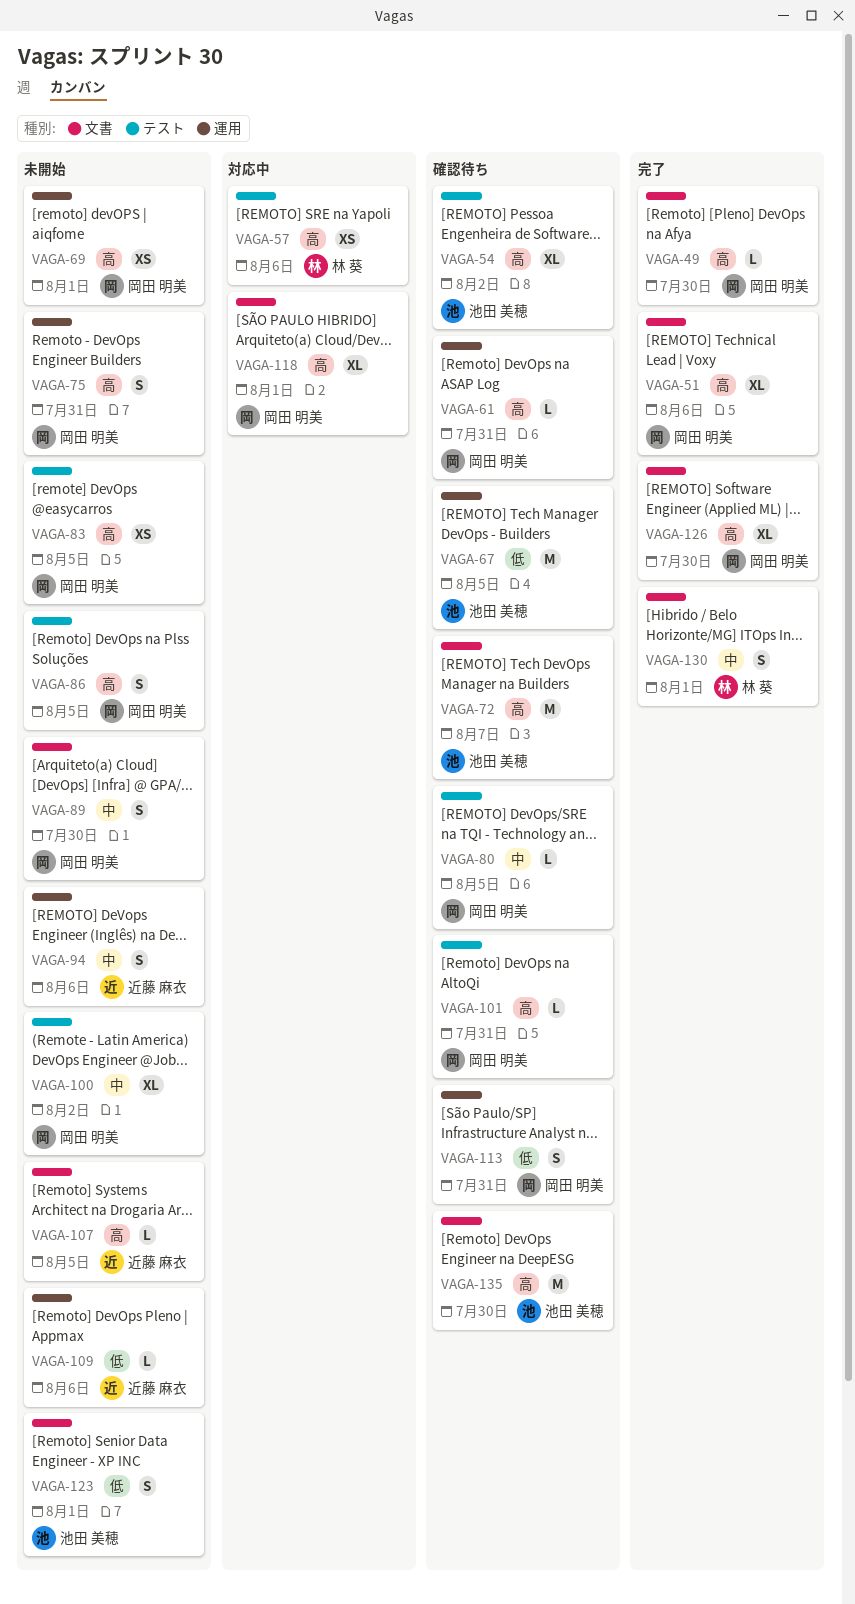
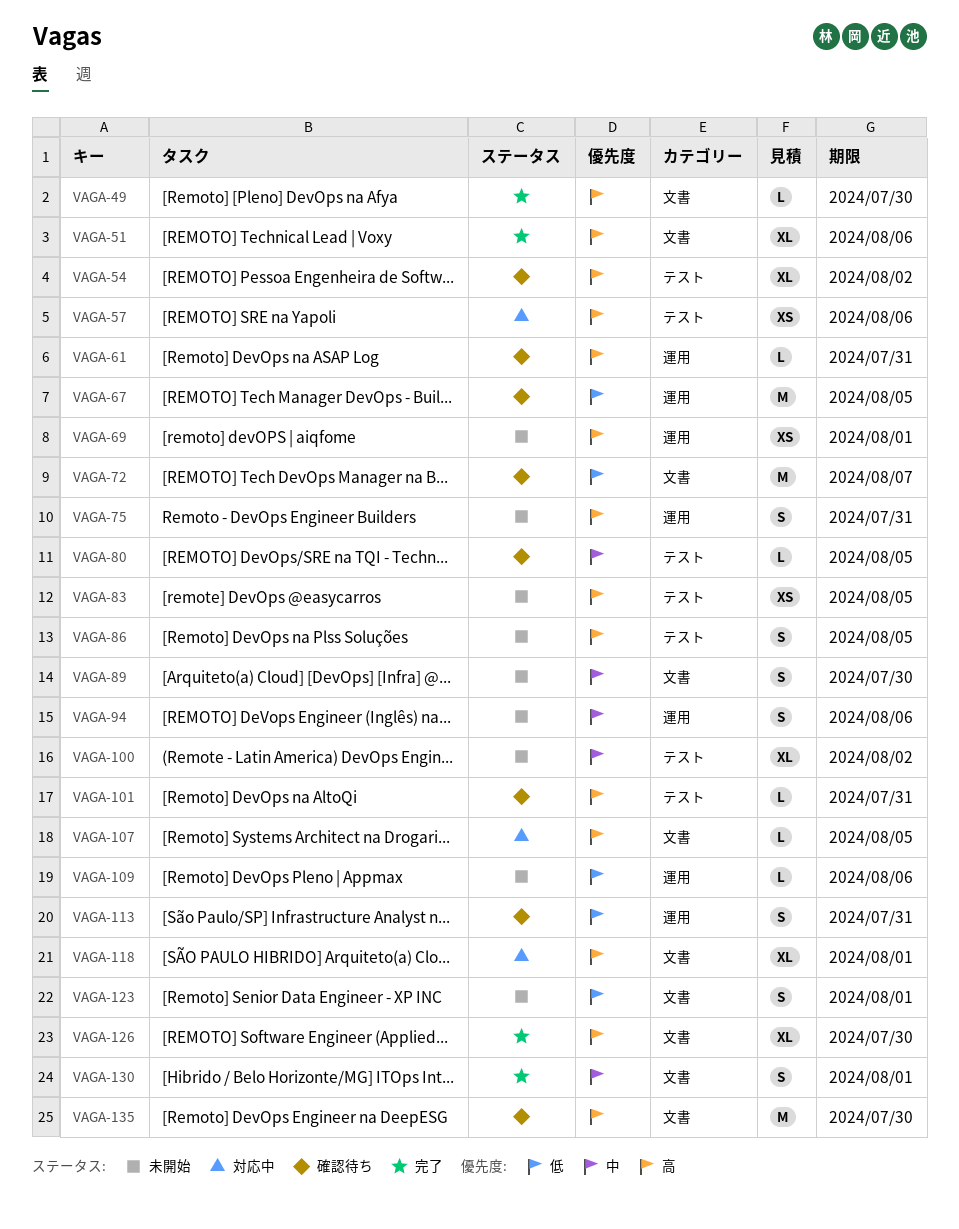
VAGA-72, priority: 高 -> 低
VAGA-107, status: 未開始 -> 対応中

